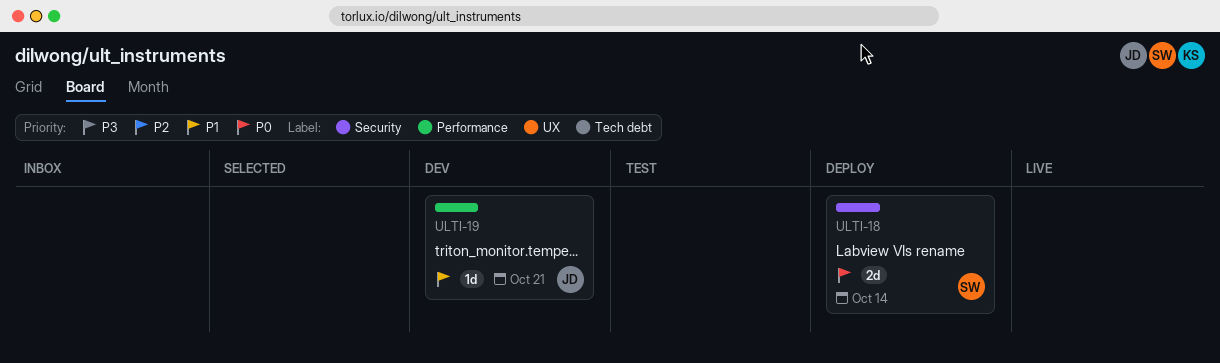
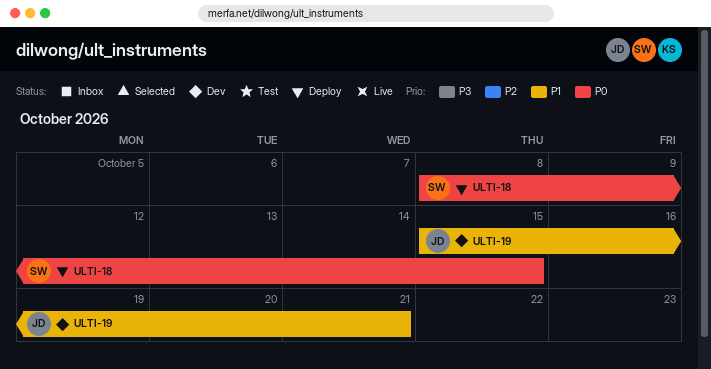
ULTI-18, due: Oct 14 -> Oct 15

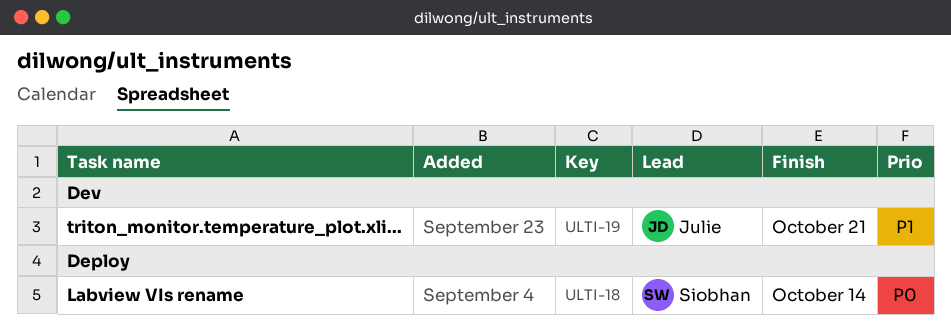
ULTI-18, due: Oct 15 -> Oct 14

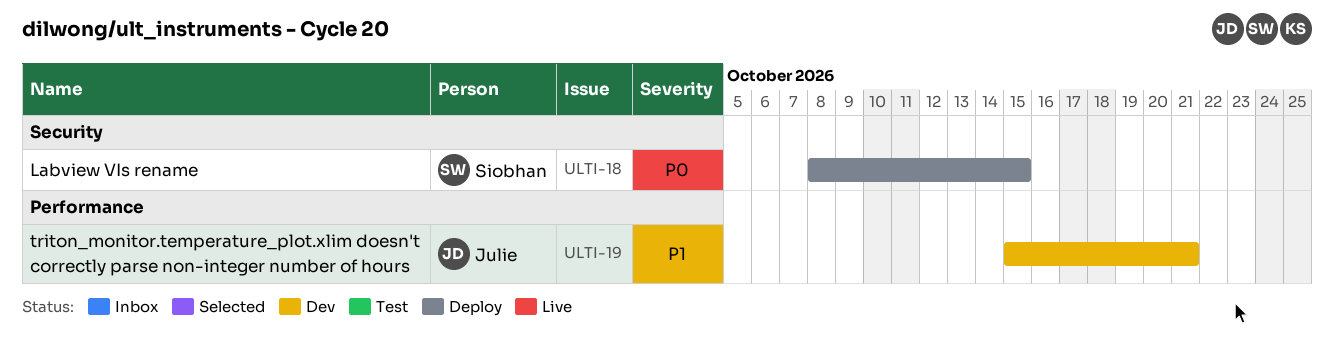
ULTI-18, due: Oct 14 -> Oct 15

